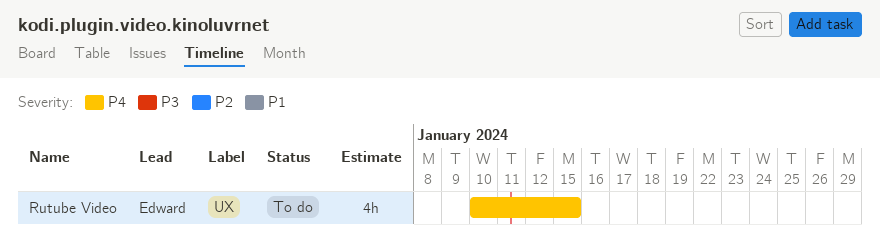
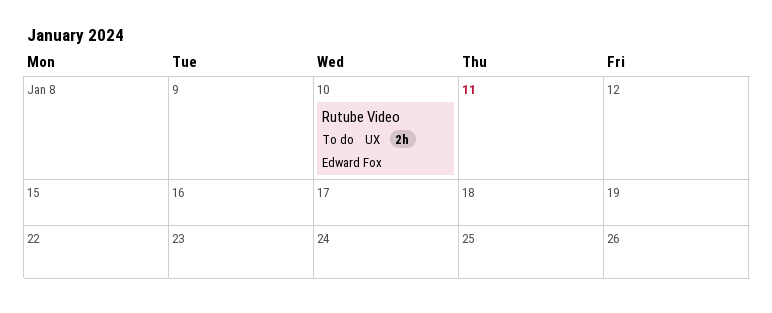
Rutube Video, estimate: 4h -> 2h
Rutube Video, due: Jan 15 -> Jan 10

